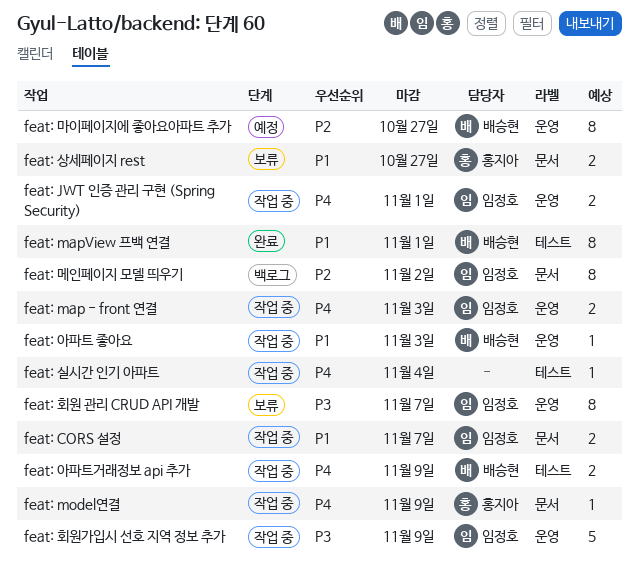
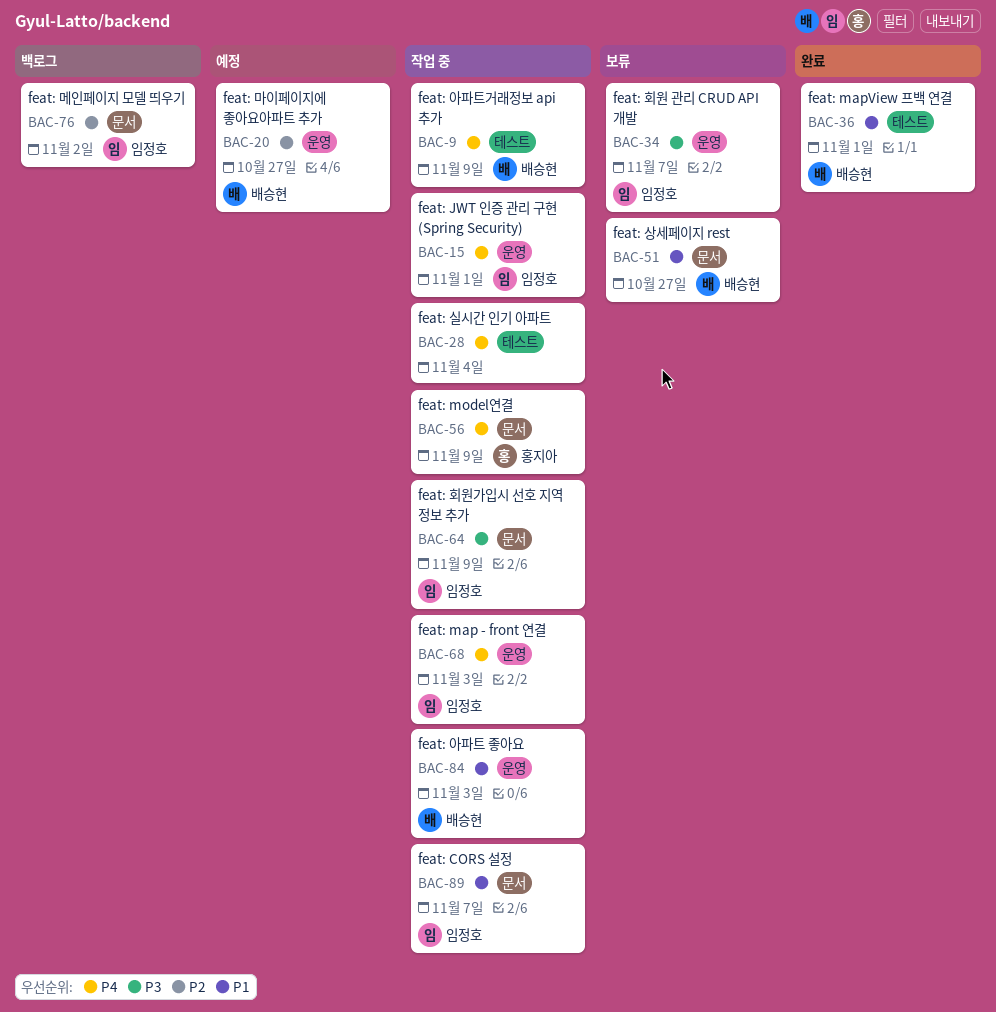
feat: 상세페이지 rest, owner: 홍지아 -> 배승현
feat: 회원가입시 선호 지역 정보 추가, label: 운영 -> 문서

